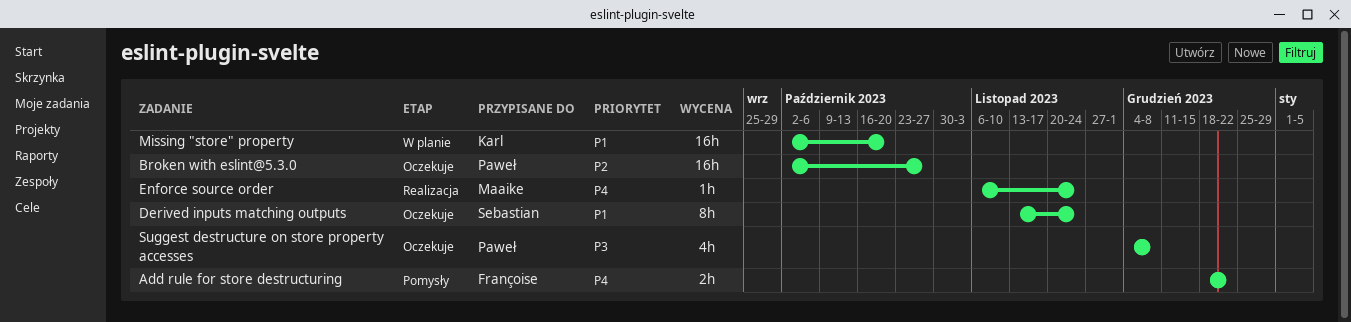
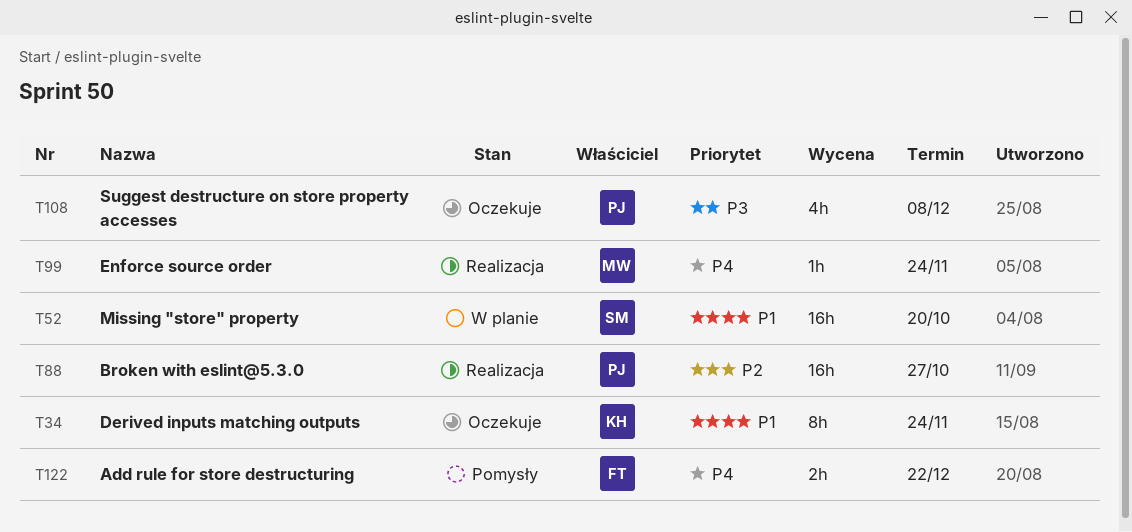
Broken with eslint@5.3.0, status: Oczekuje -> Realizacja
Derived inputs matching outputs, owner: Sebastian -> Karl
Missing "store" property, owner: Karl -> Sebastian

